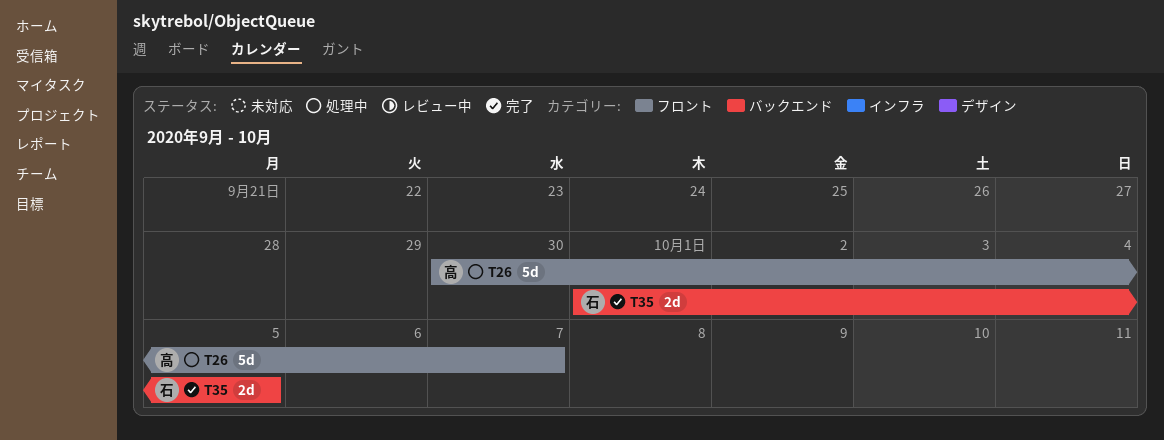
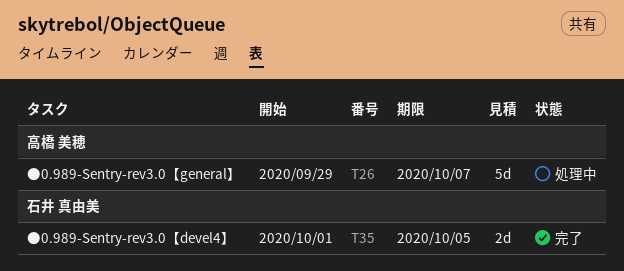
T26, start: Sep 30 -> Sep 29

